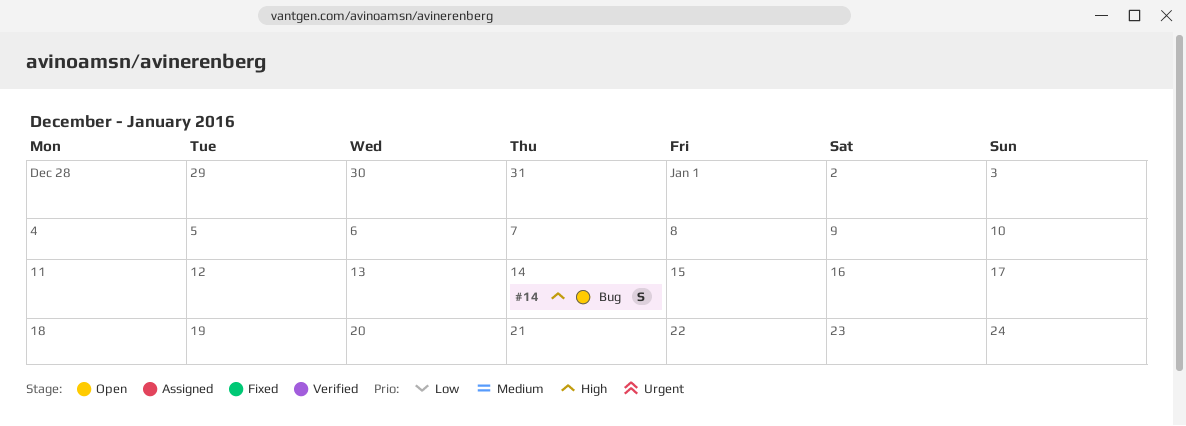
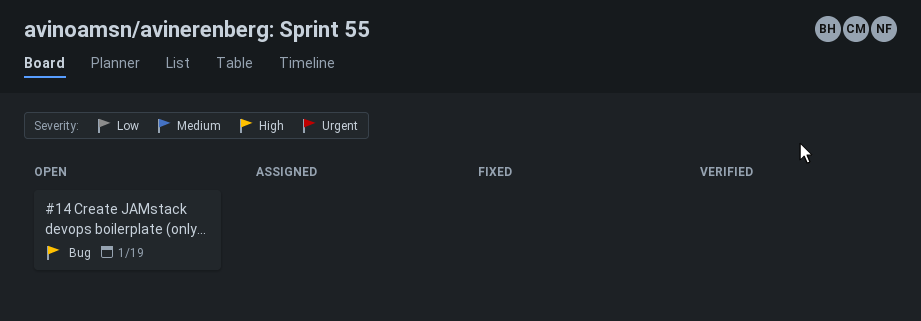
#14, due: Jan 14 -> Jan 19

